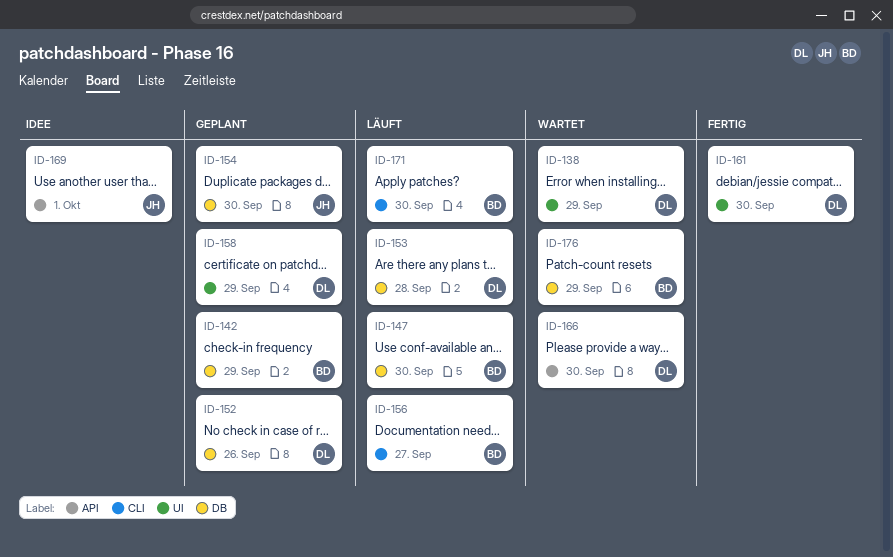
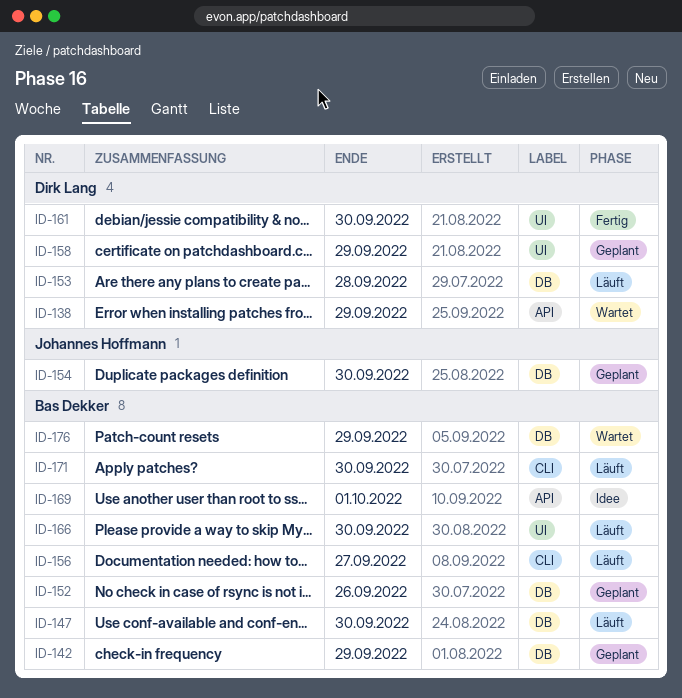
ID-138, label: UI -> API
ID-152, owner: Dirk Lang -> Bas Dekker
ID-166, status: Wartet -> Läuft
ID-166, owner: Dirk Lang -> Bas Dekker
ID-166, label: API -> UI
ID-169, owner: Johannes Hoffmann -> Bas Dekker

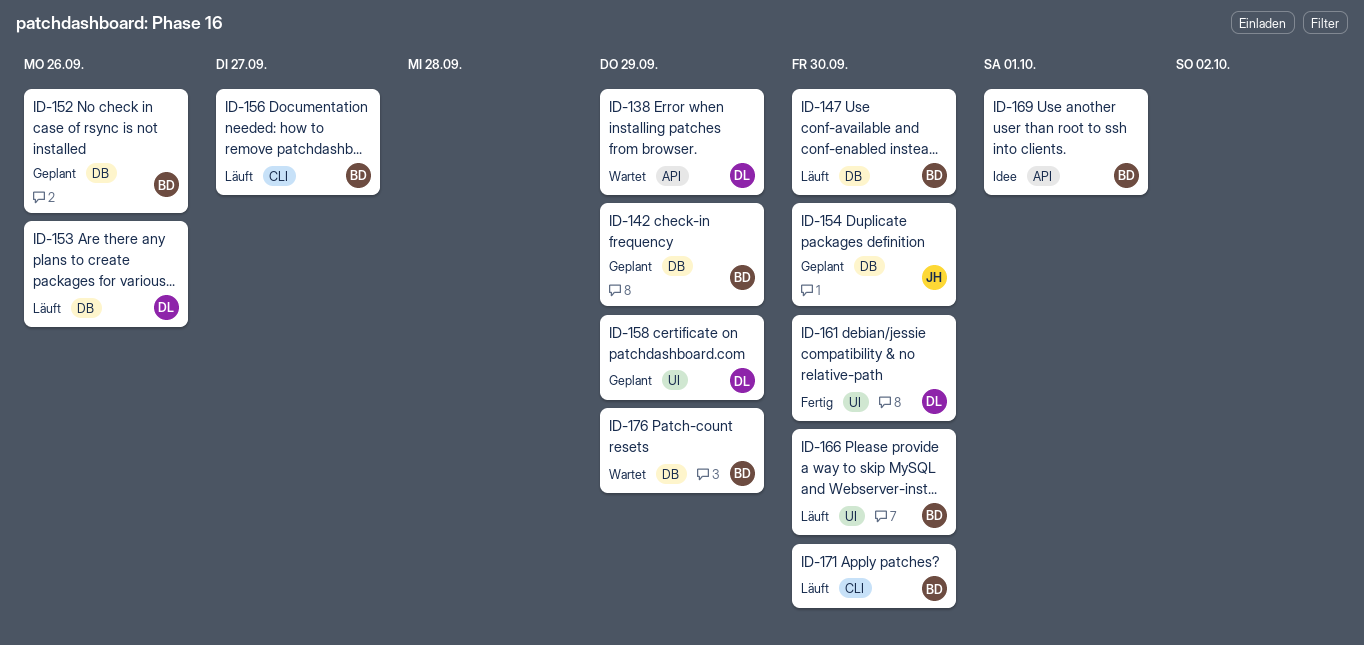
ID-153, due: Sep 28 -> Sep 26

